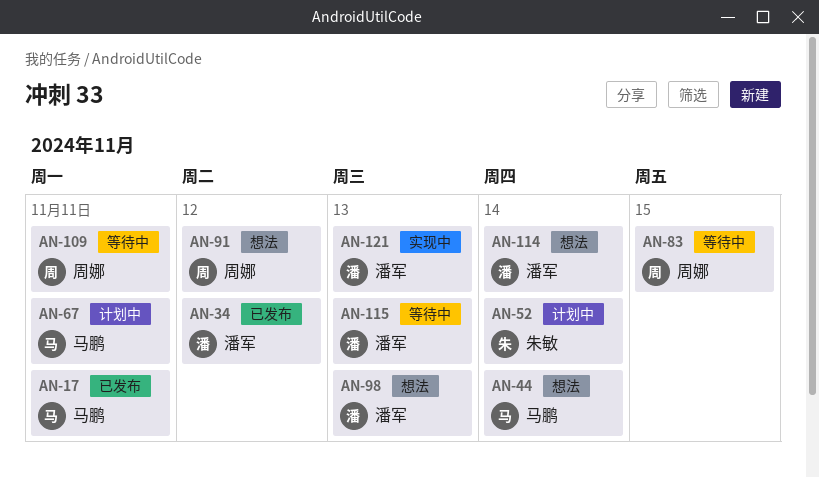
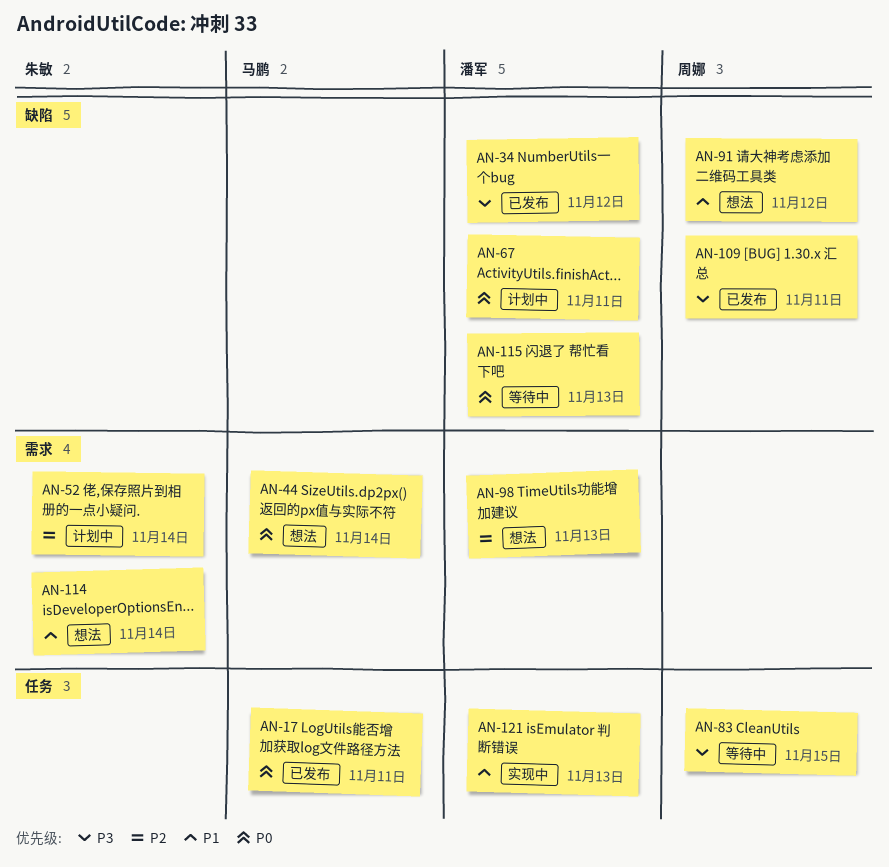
AN-67, owner: 马鹏 -> 潘军
AN-109, status: 等待中 -> 已发布
AN-114, owner: 潘军 -> 朱敏

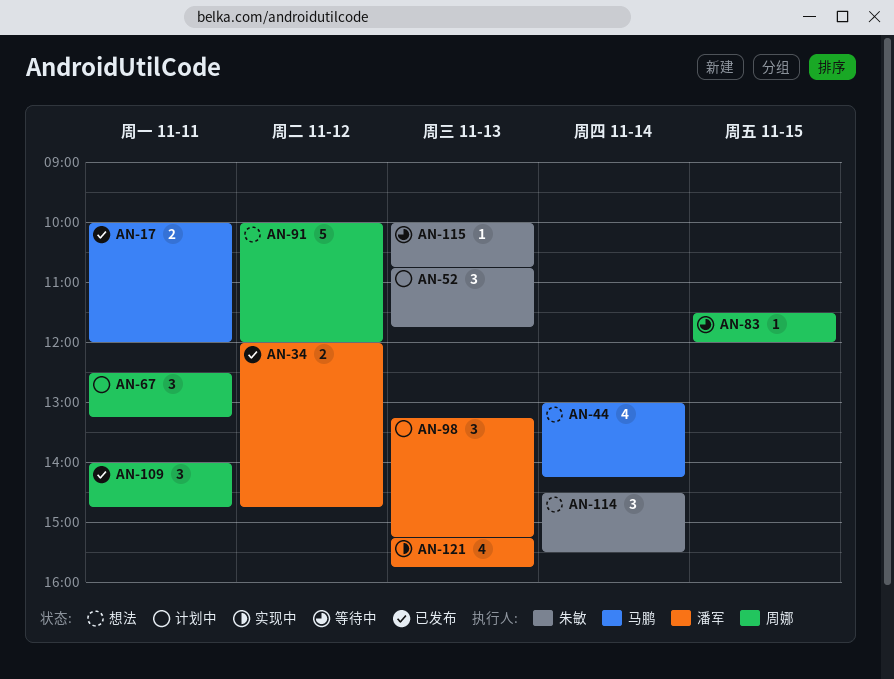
AN-52, day: Nov 14 -> Nov 13
AN-67, owner: 潘军 -> 周娜
AN-98, status: 想法 -> 计划中
AN-115, owner: 潘军 -> 朱敏

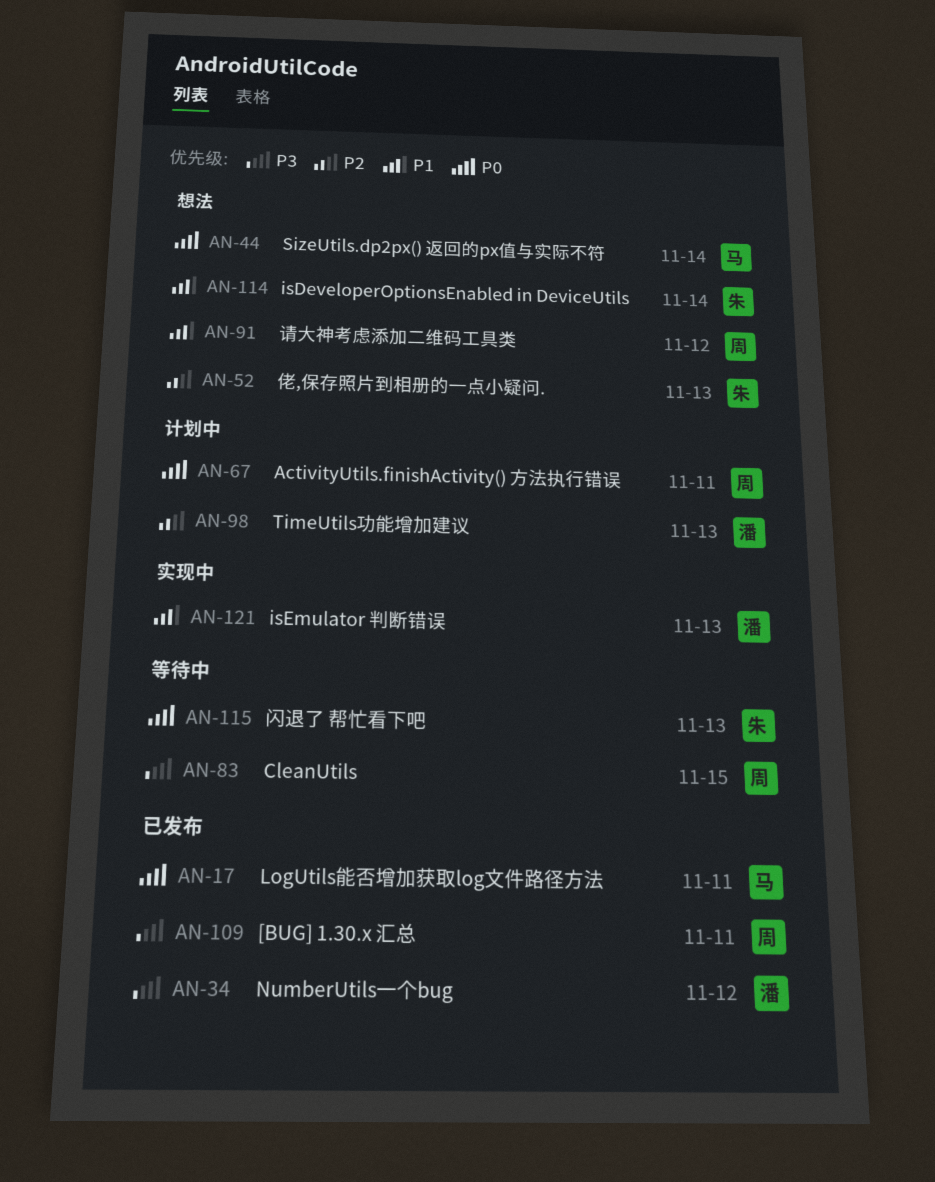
AN-52, status: 计划中 -> 想法

